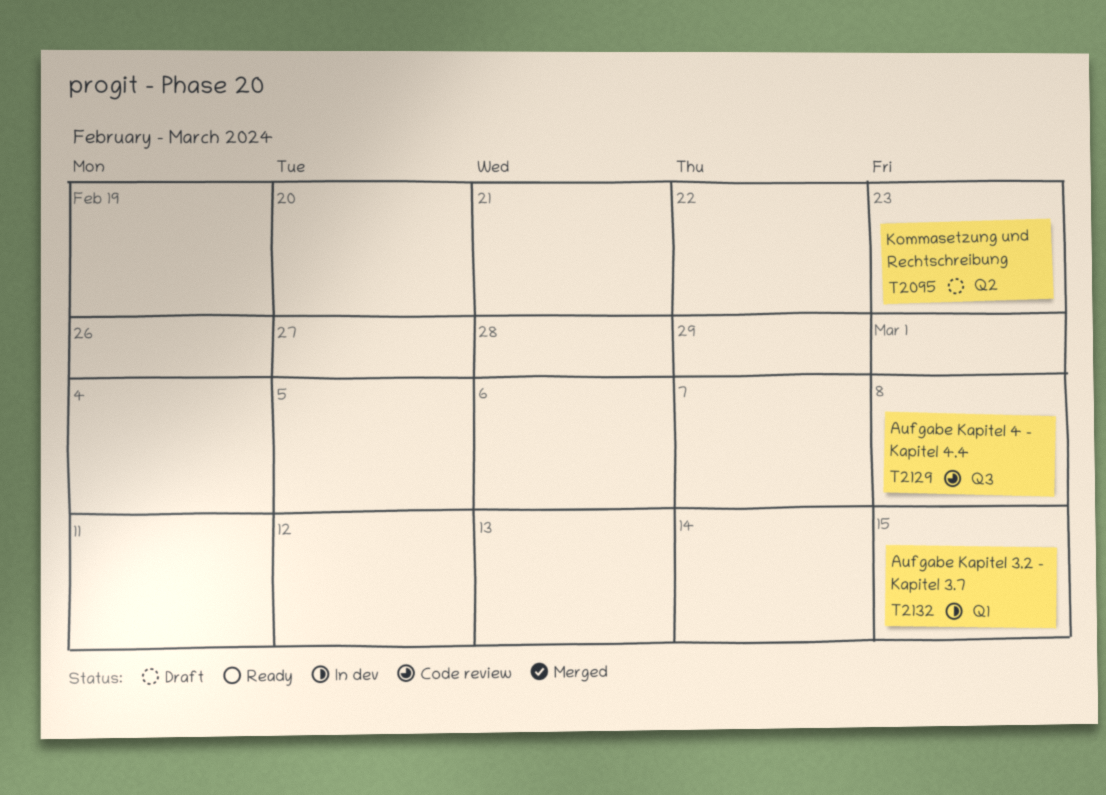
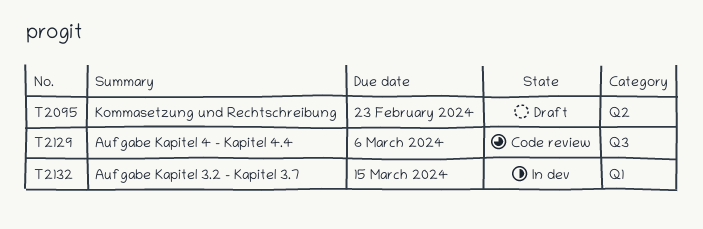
T2129, due: Mar 8 -> Mar 6

